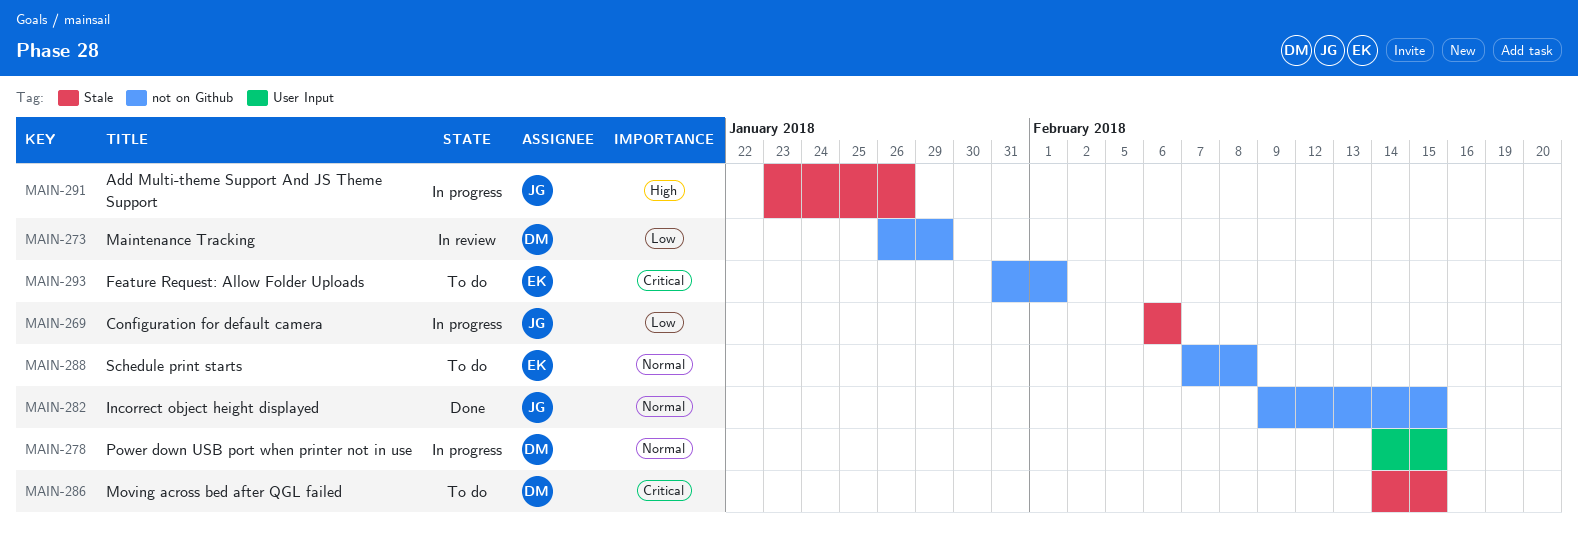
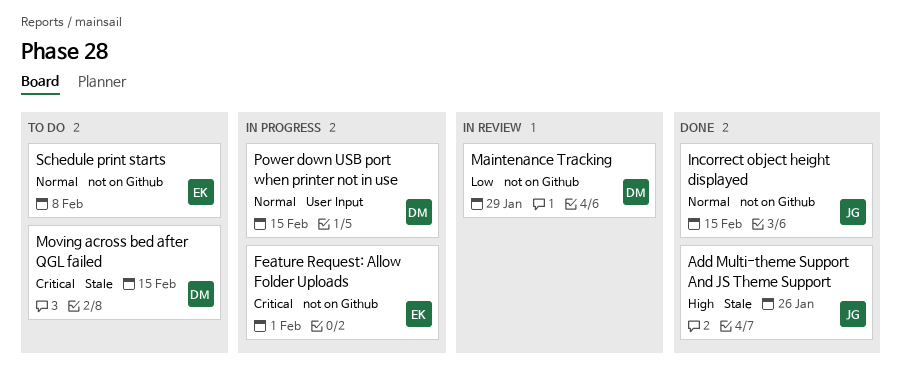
Add Multi-theme Support And JS Theme Support, status: In progress -> Done
Configuration for default camera: present -> none
Feature Request: Allow Folder Uploads, status: To do -> In progress

